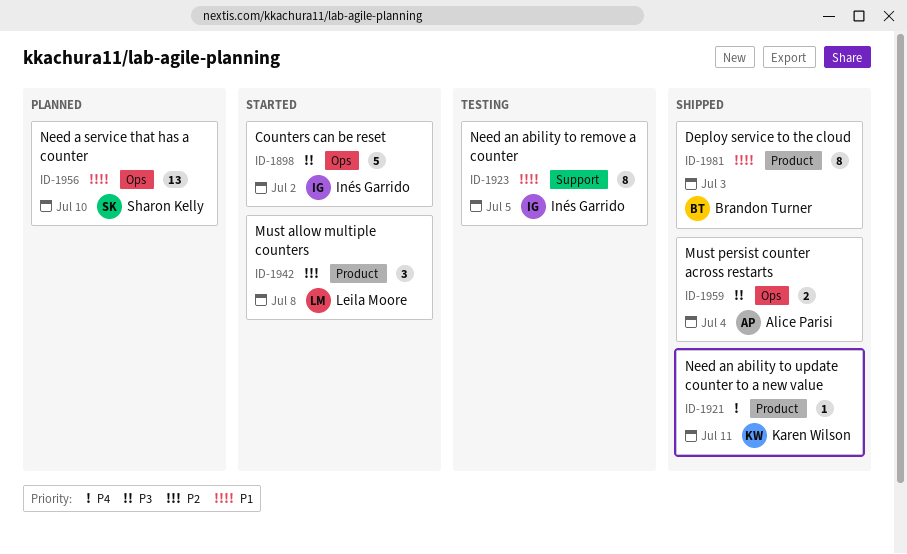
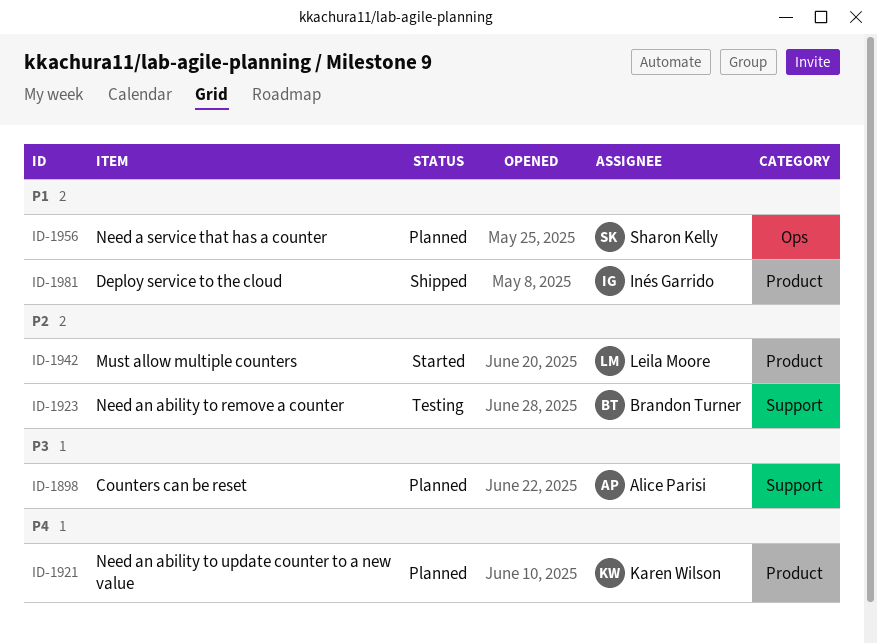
ID-1898, status: Started -> Planned
ID-1898, owner: Inés Garrido -> Alice Parisi
ID-1898, label: Ops -> Support
ID-1921, status: Shipped -> Planned
ID-1923, owner: Inés Garrido -> Brandon Turner
ID-1923, priority: P1 -> P2
ID-1959: present -> none
ID-1981, owner: Brandon Turner -> Inés Garrido

